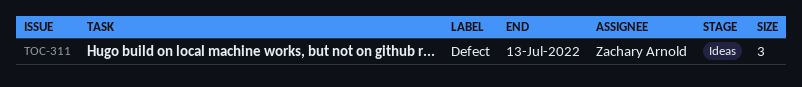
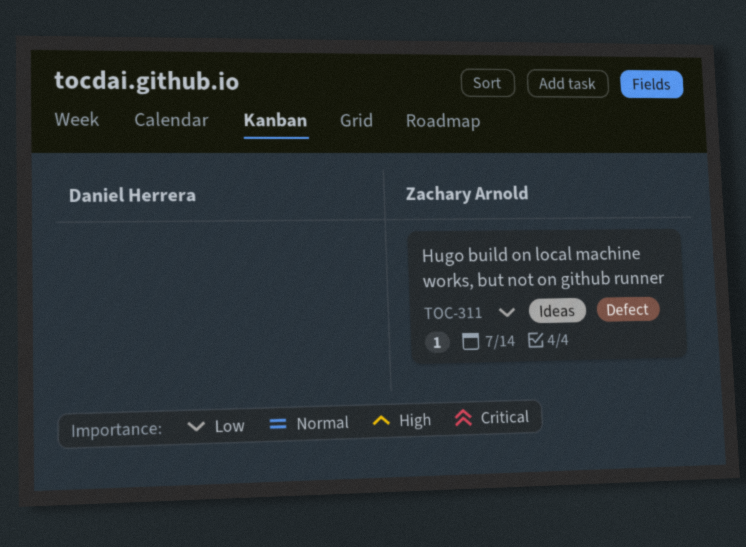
TOC-311, estimate: 3 -> 1
TOC-311, due: Jul 13 -> Jul 14

